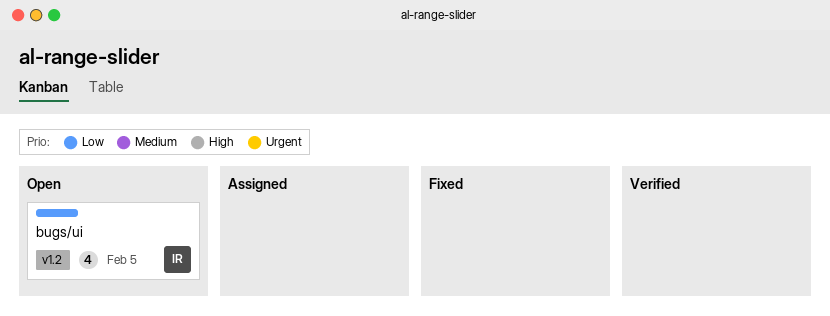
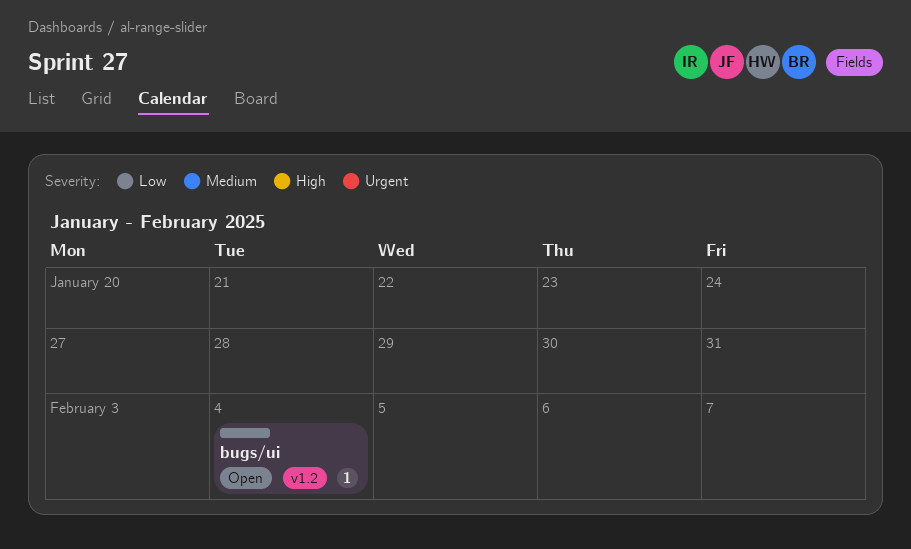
bugs/ui, estimate: 4 -> 1
bugs/ui, due: Feb 5 -> Feb 4

